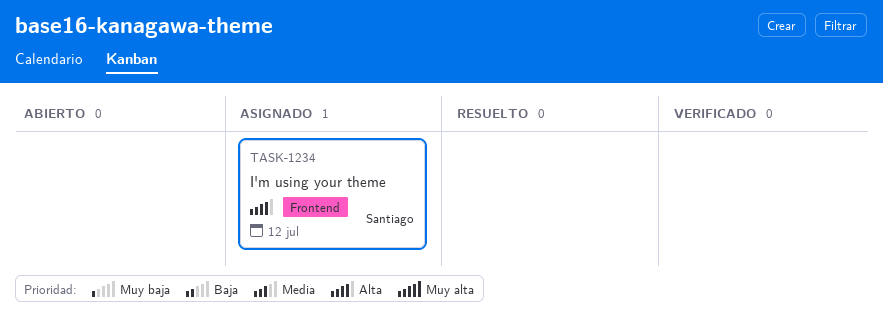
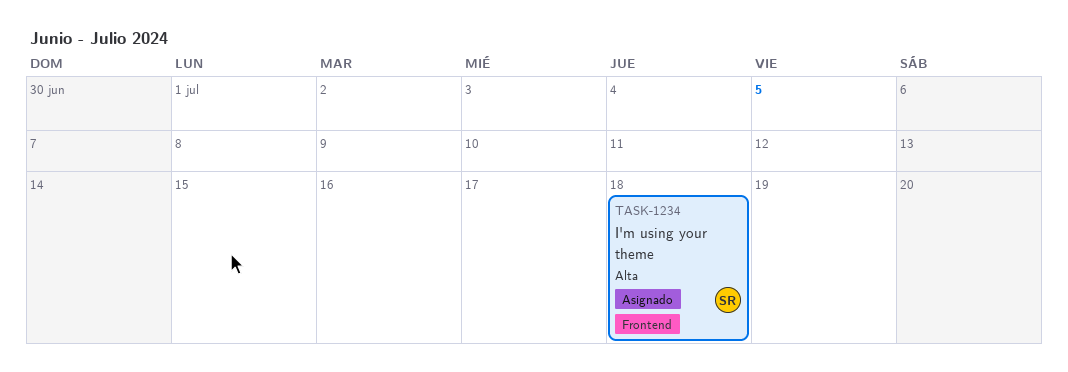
TASK-1234, due: Jul 12 -> Jul 18

